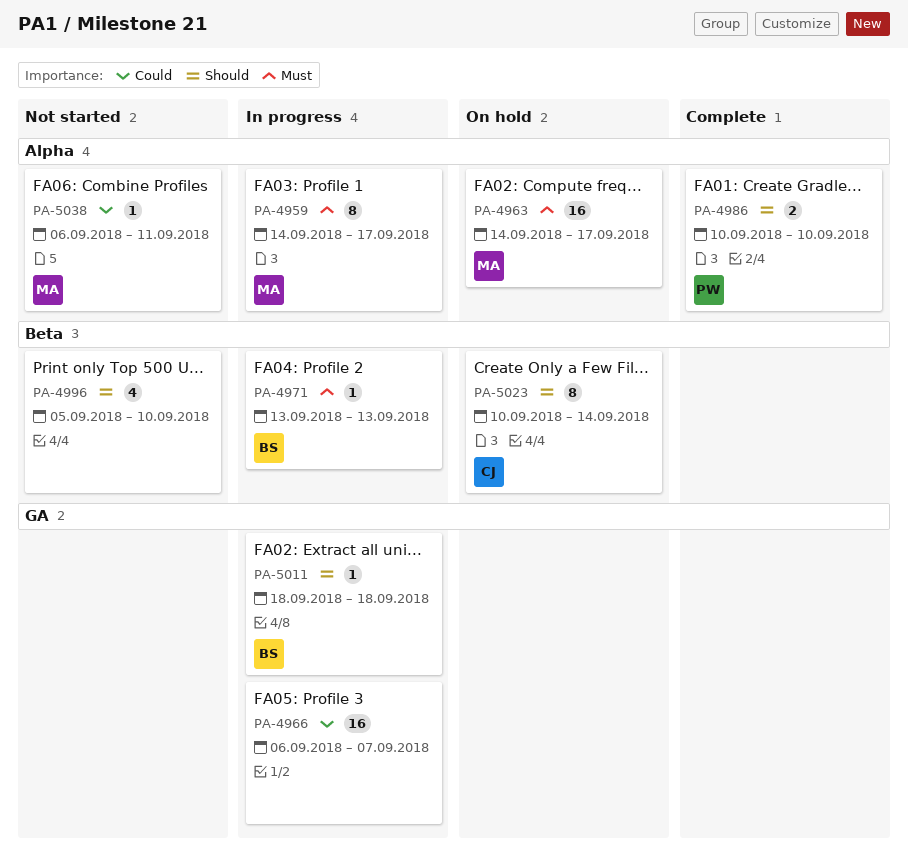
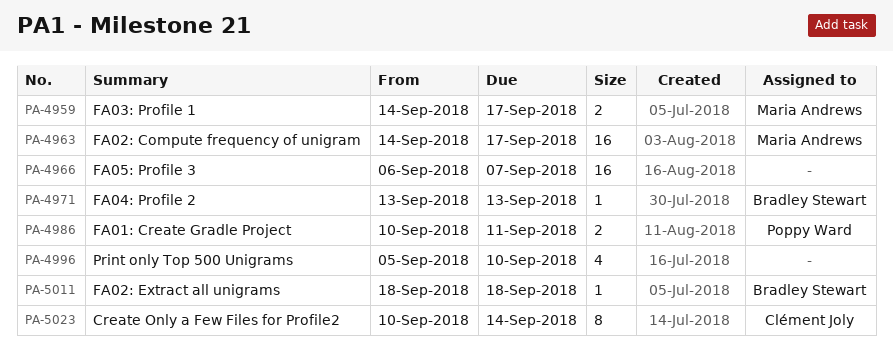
PA-4959, estimate: 8 -> 2
PA-4986, due: Sep 10 -> Sep 11
PA-5038: present -> none

